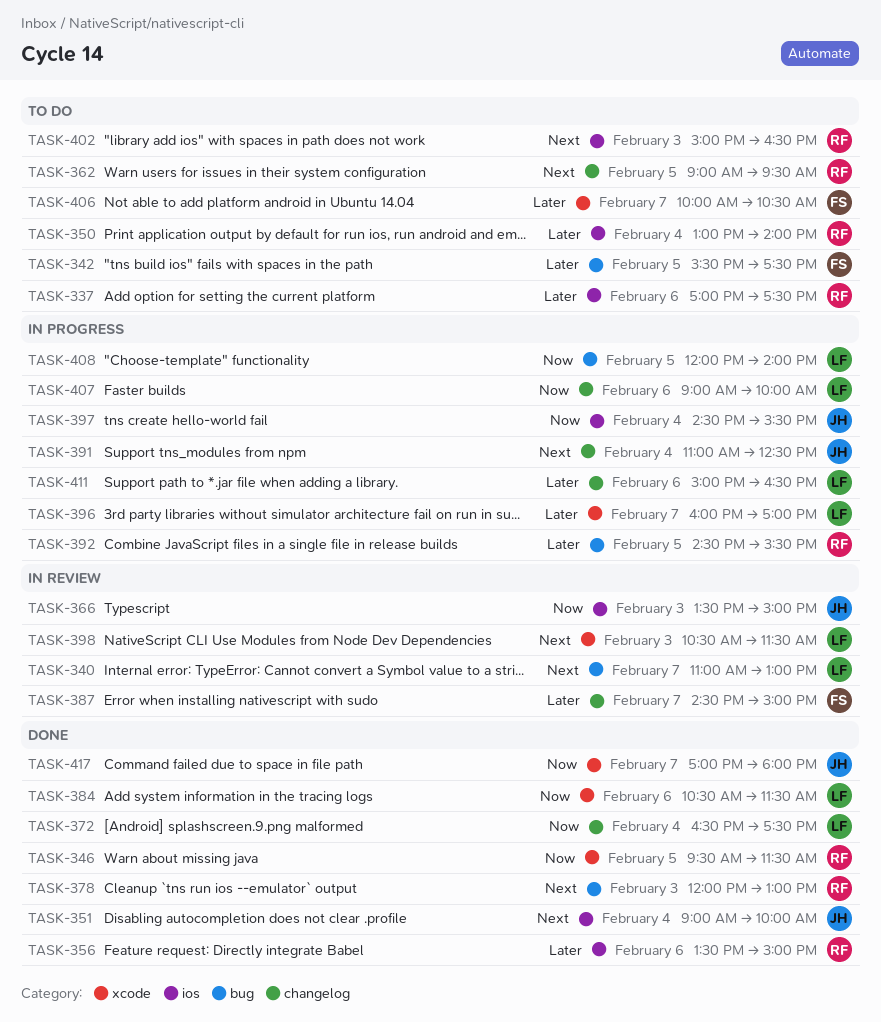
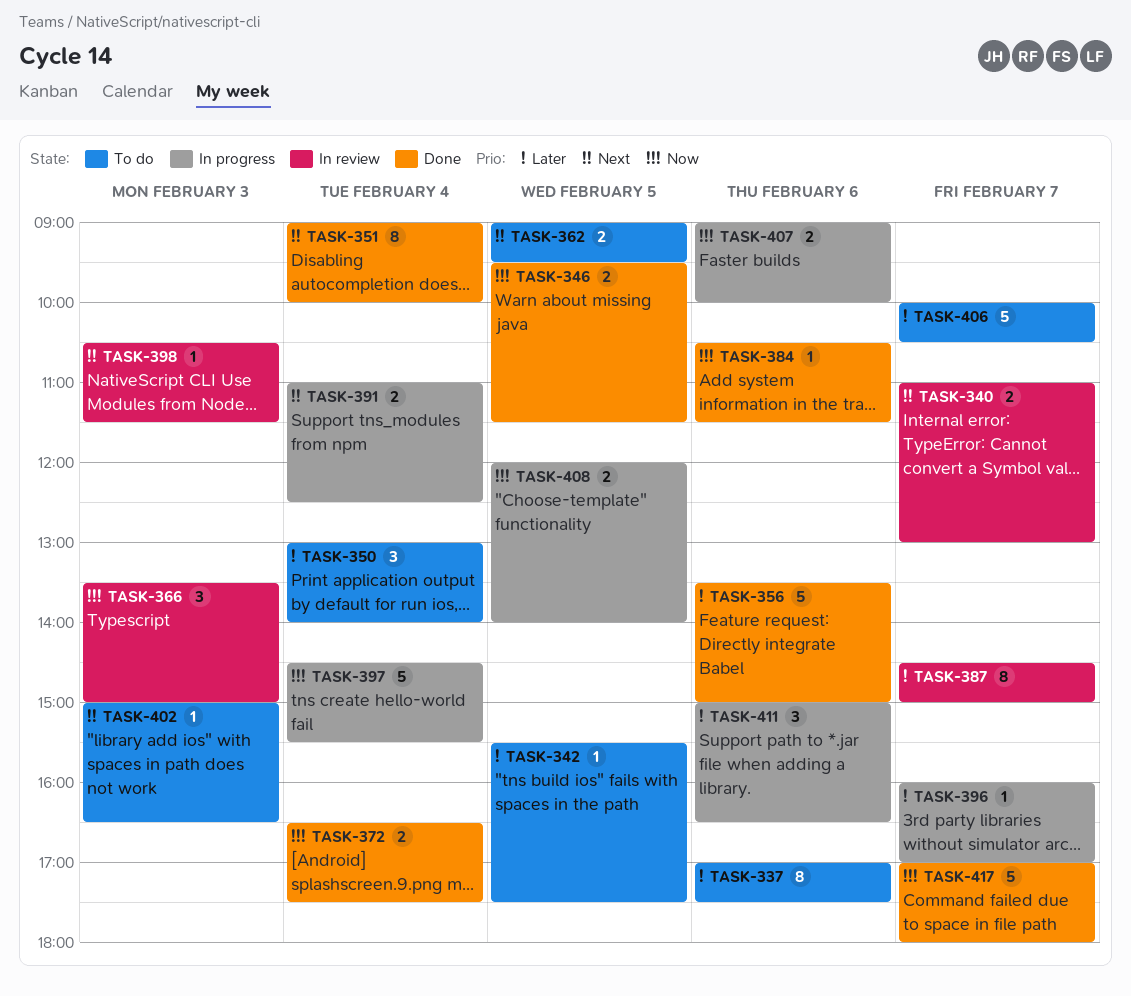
TASK-378: present -> none
TASK-392: present -> none

